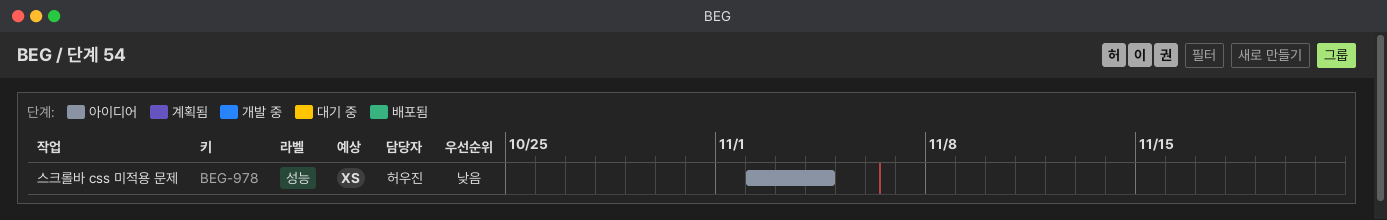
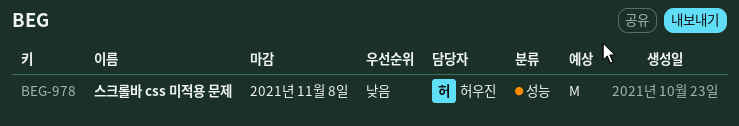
BEG-978, estimate: XS -> M
BEG-978, due: Nov 4 -> Nov 8

